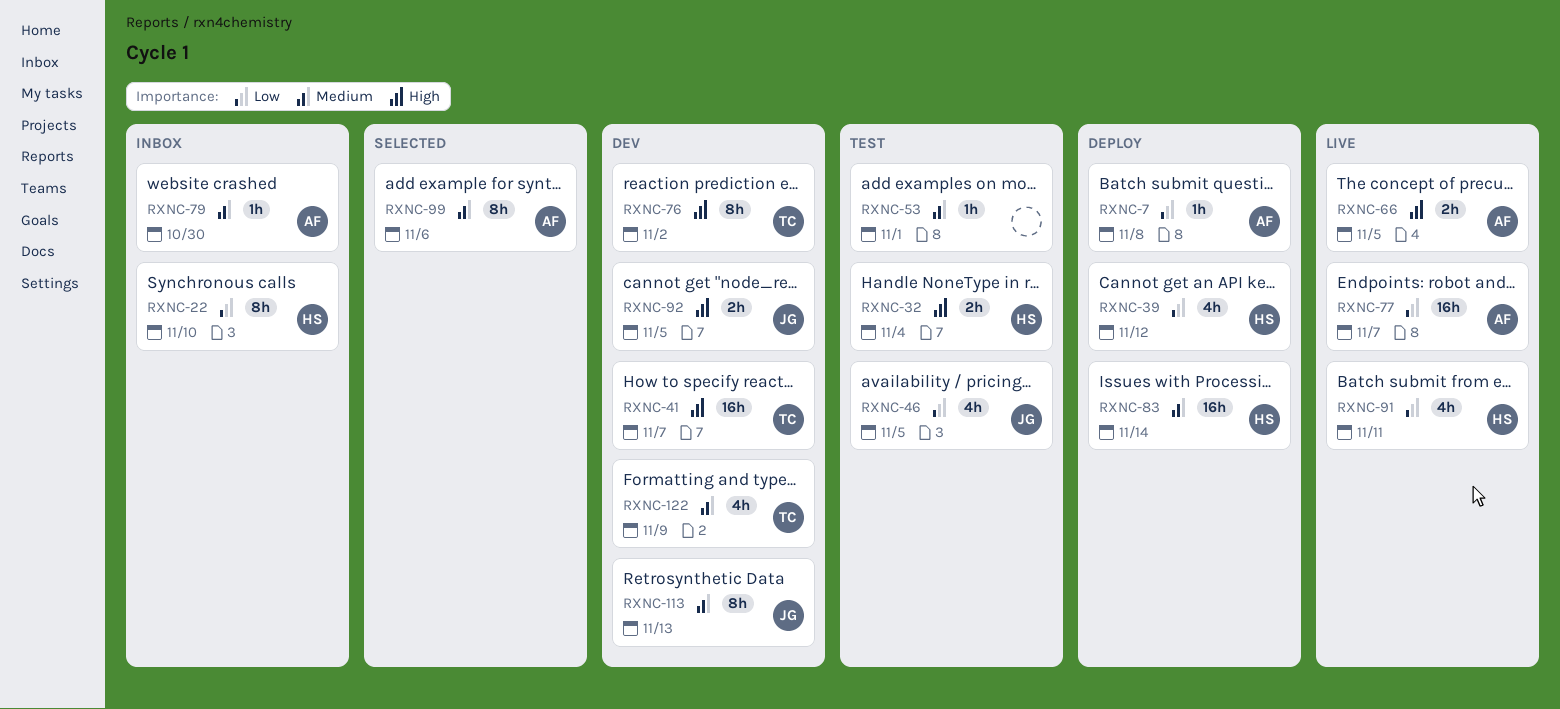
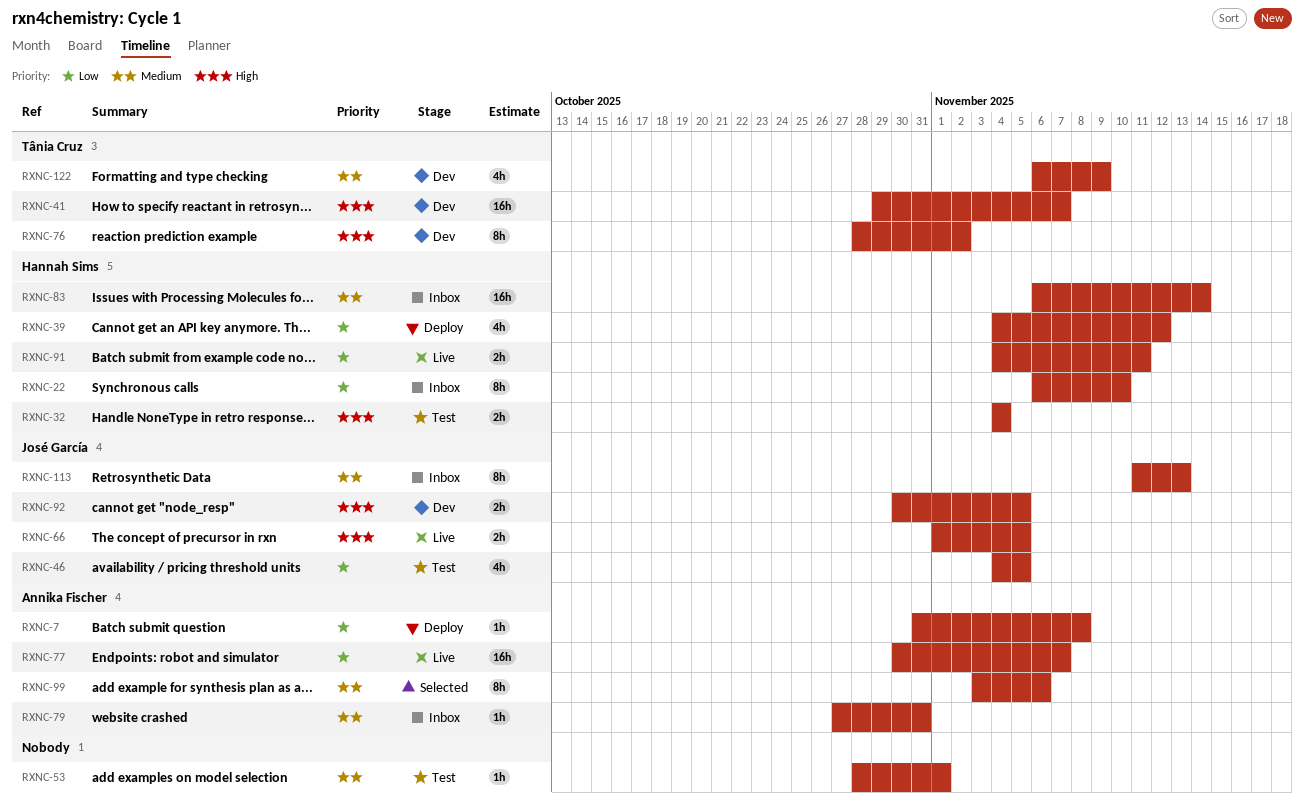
RXNC-66, owner: Annika Fischer -> José García
RXNC-79, due: Oct 30 -> Oct 31
RXNC-83, status: Deploy -> Inbox
RXNC-91, estimate: 4h -> 2h
RXNC-113, status: Dev -> Inbox

